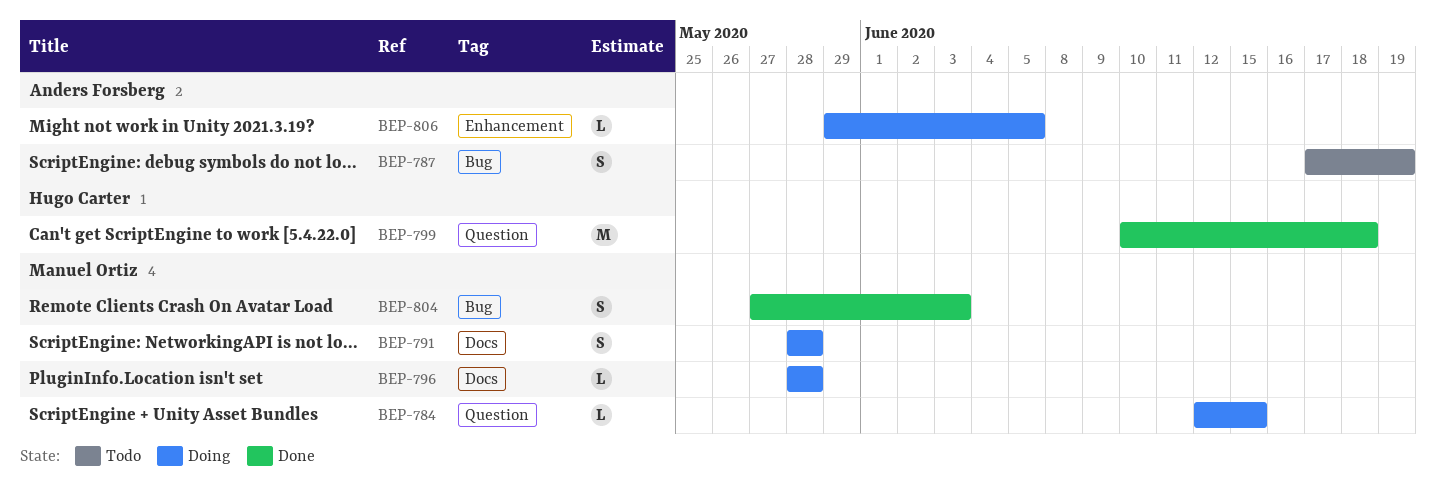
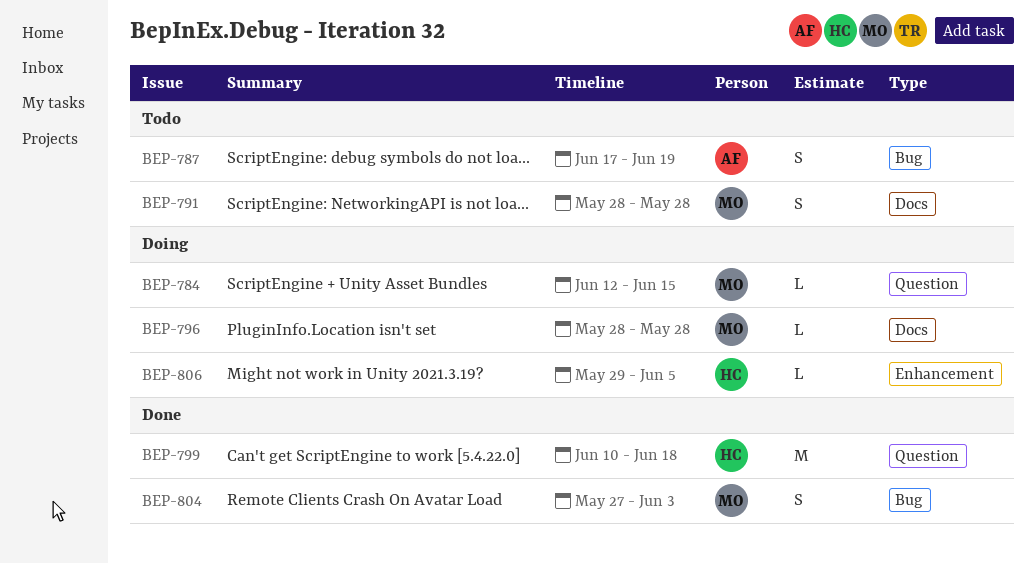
BEP-791, status: Doing -> Todo
BEP-806, owner: Anders Forsberg -> Hugo Carter

